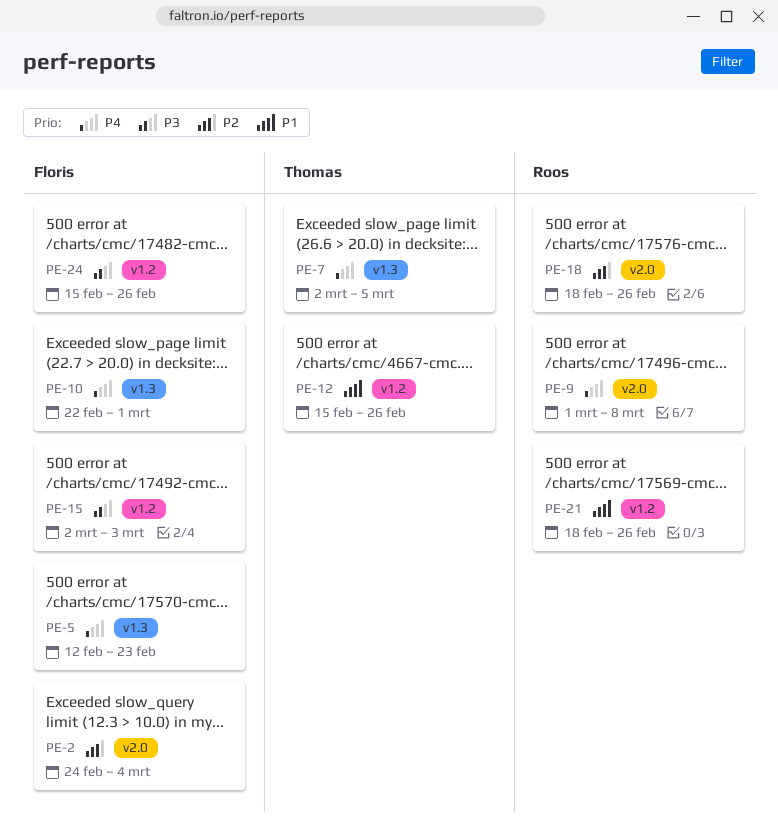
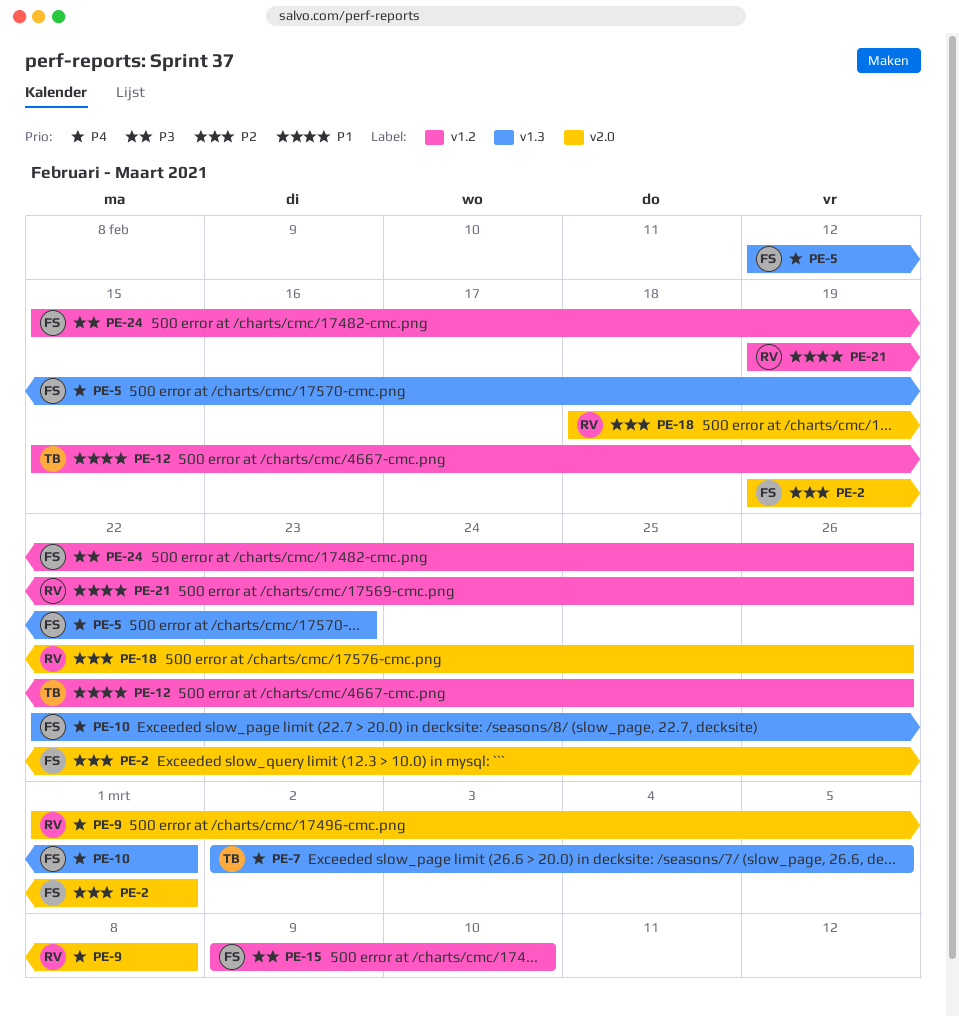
PE-2, start: Feb 24 -> Feb 19
PE-2, due: Mar 4 -> Mar 1
PE-15, start: Mar 2 -> Mar 9
PE-15, due: Mar 3 -> Mar 10
PE-21, start: Feb 18 -> Feb 19

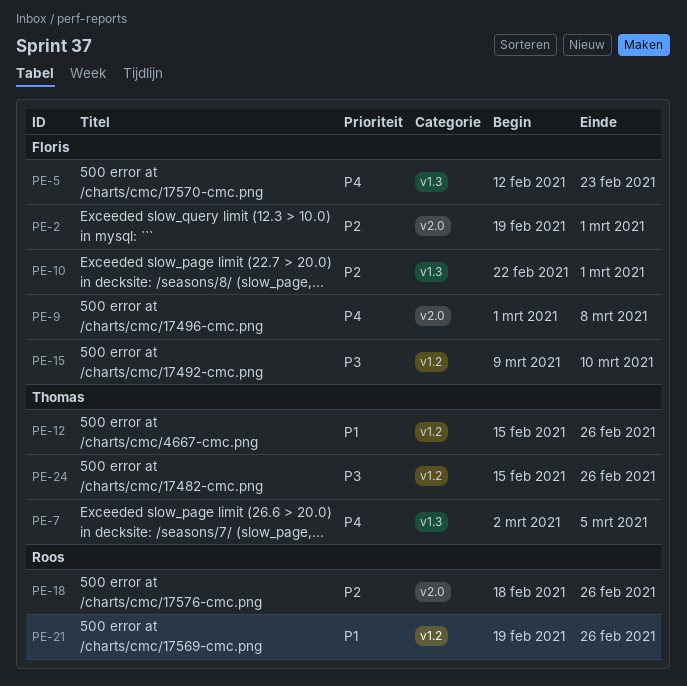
PE-9, owner: Roos -> Floris
PE-10, priority: P4 -> P2
PE-24, owner: Floris -> Thomas

